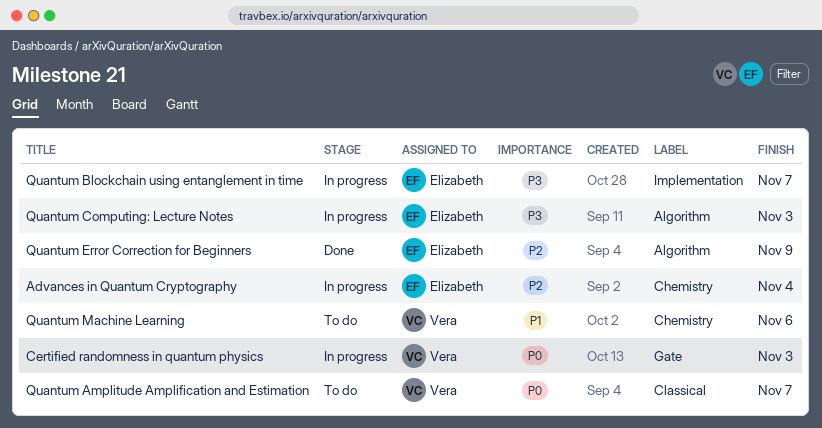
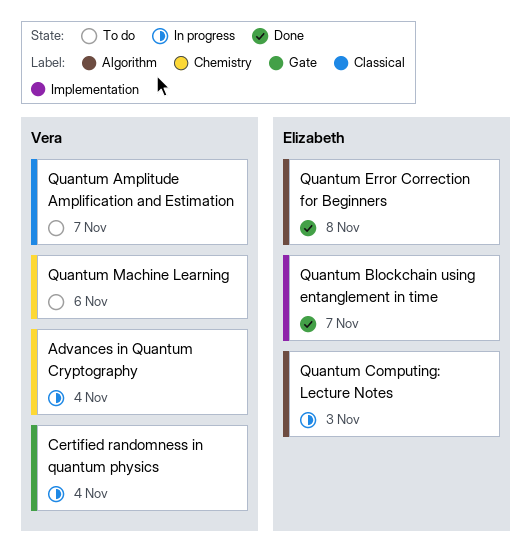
Advances in Quantum Cryptography, owner: Elizabeth -> Vera
Certified randomness in quantum physics, due: Nov 3 -> Nov 4
Quantum Blockchain using entanglement in time, status: In progress -> Done
Quantum Error Correction for Beginners, due: Nov 9 -> Nov 8

